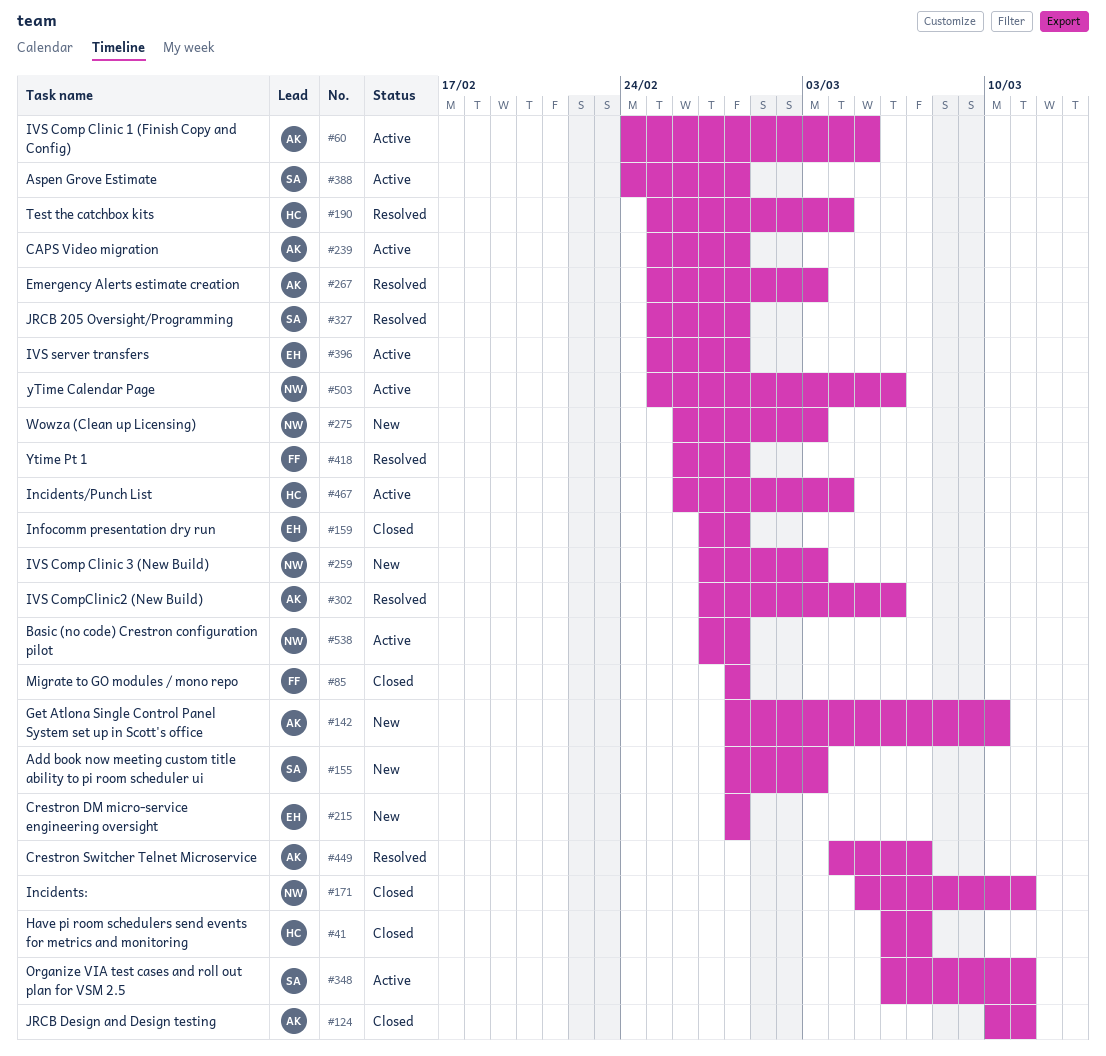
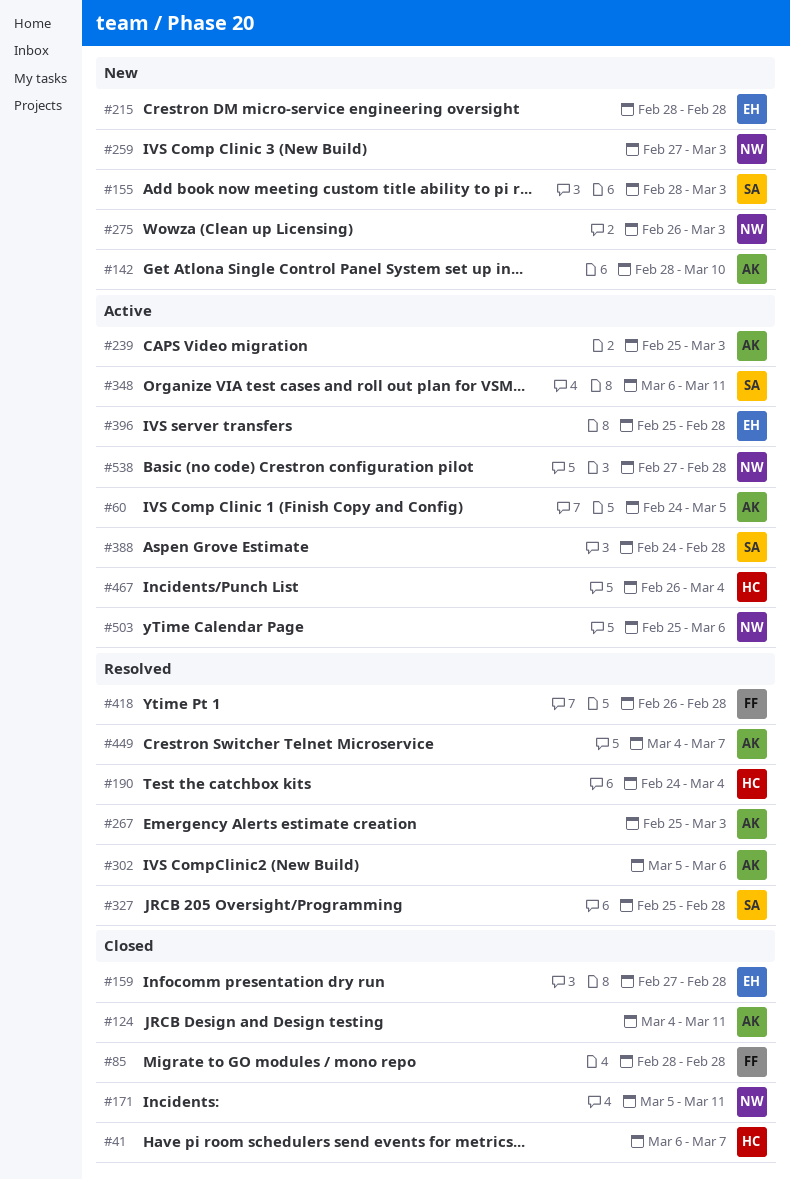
#124, start: Mar 10 -> Mar 4
#190, start: Feb 25 -> Feb 24
#239, due: Feb 28 -> Mar 3
#302, start: Feb 27 -> Mar 5

